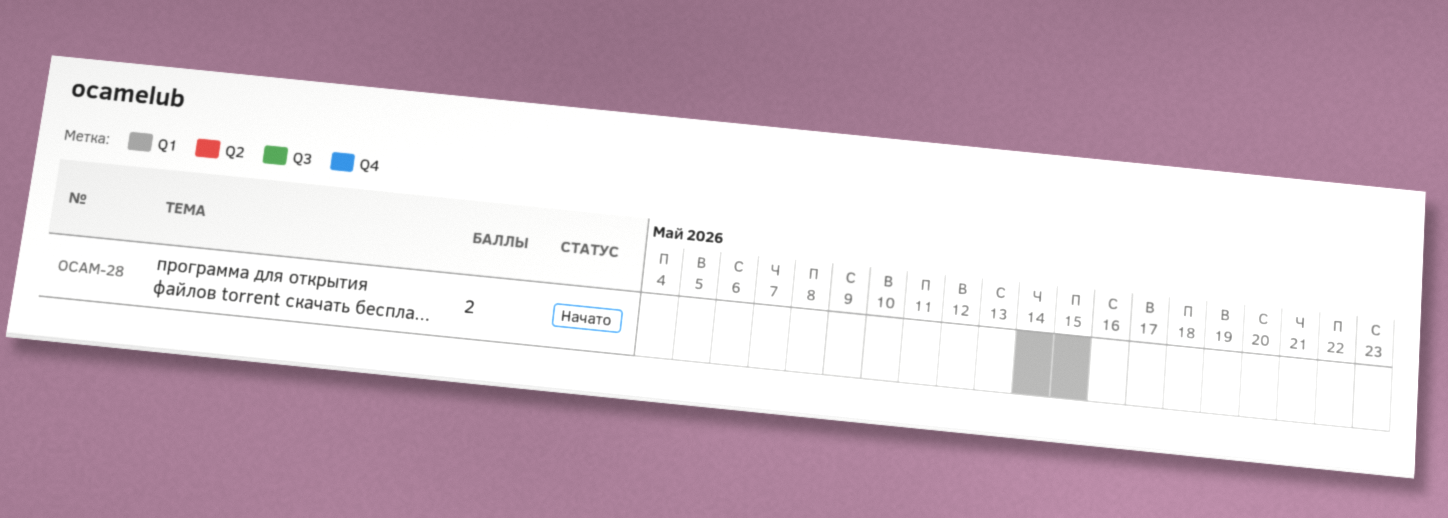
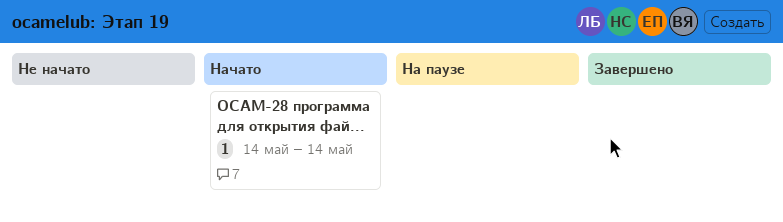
OCAM-28, estimate: 2 -> 1
OCAM-28, due: May 15 -> May 14

